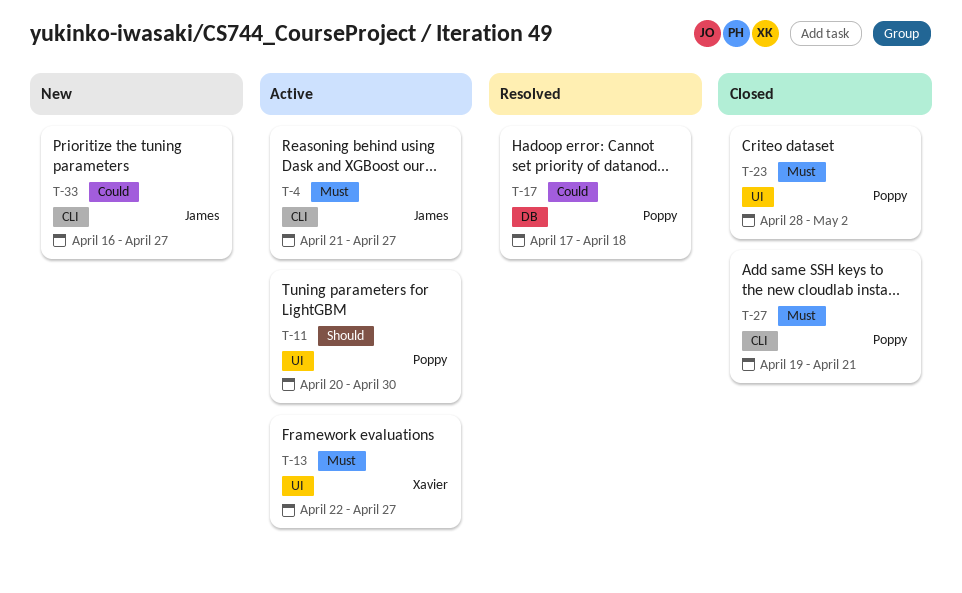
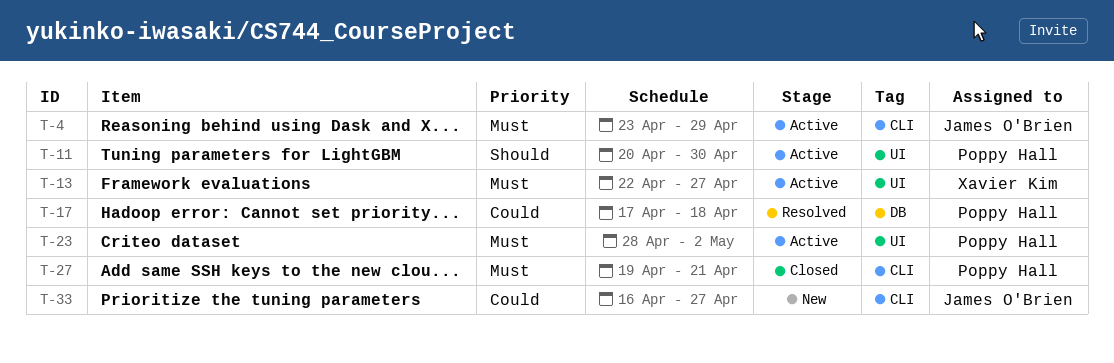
T-4, start: Apr 21 -> Apr 23
T-4, due: Apr 27 -> Apr 29
T-23, status: Closed -> Active

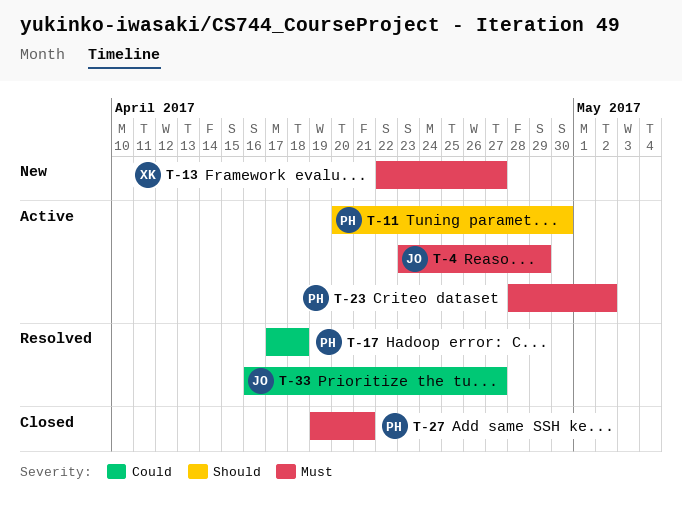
T-13, status: Active -> New
T-33, status: New -> Resolved

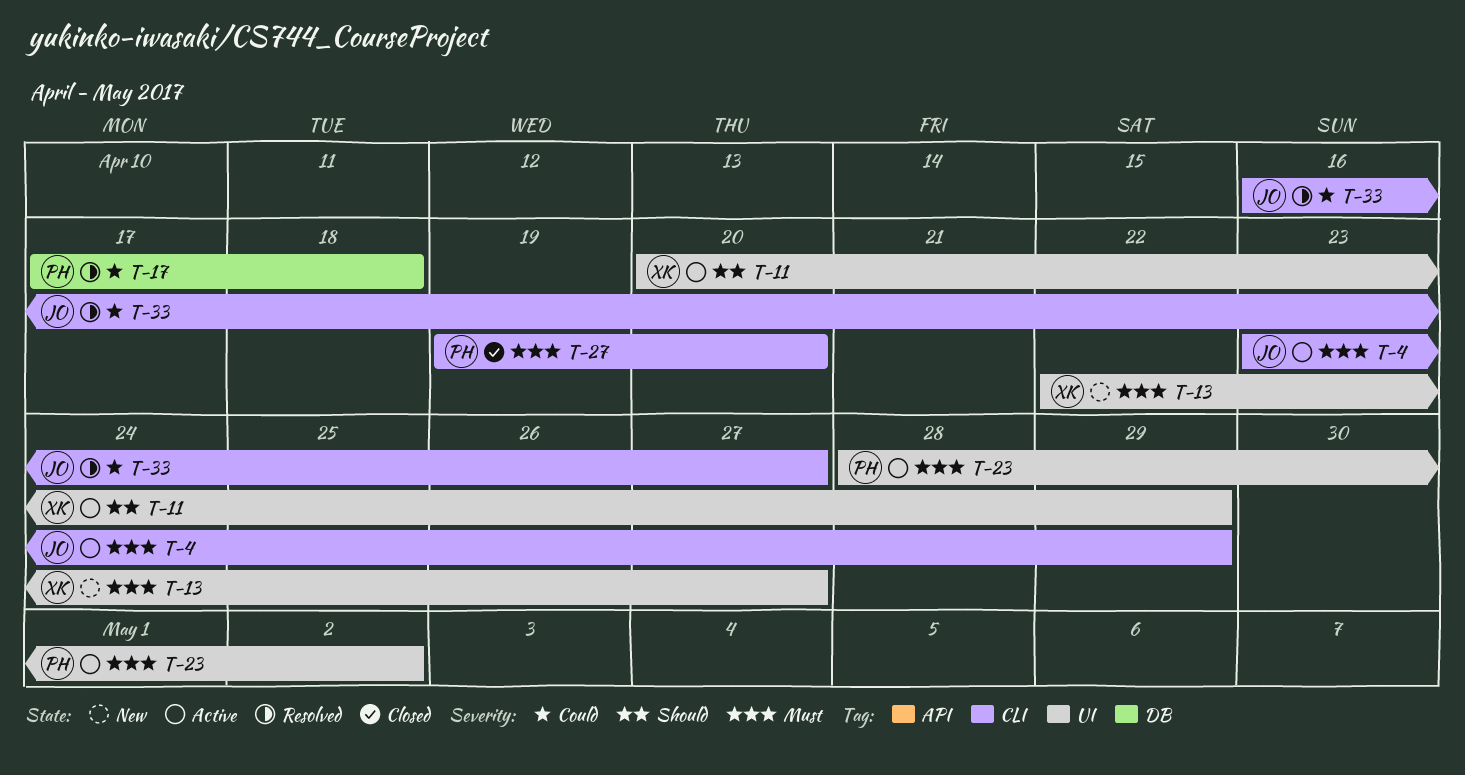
T-11, owner: PH -> XK
T-11, due: Apr 30 -> Apr 29
T-27, due: Apr 21 -> Apr 20

